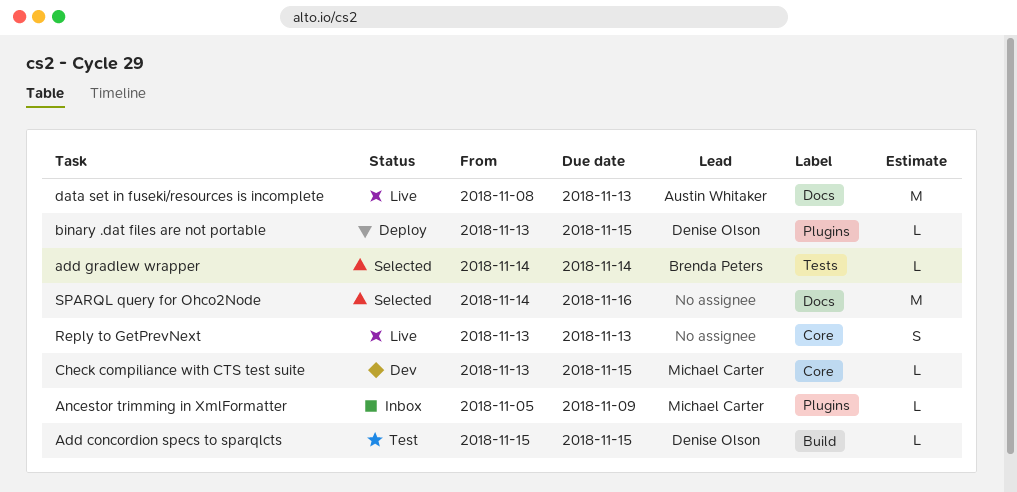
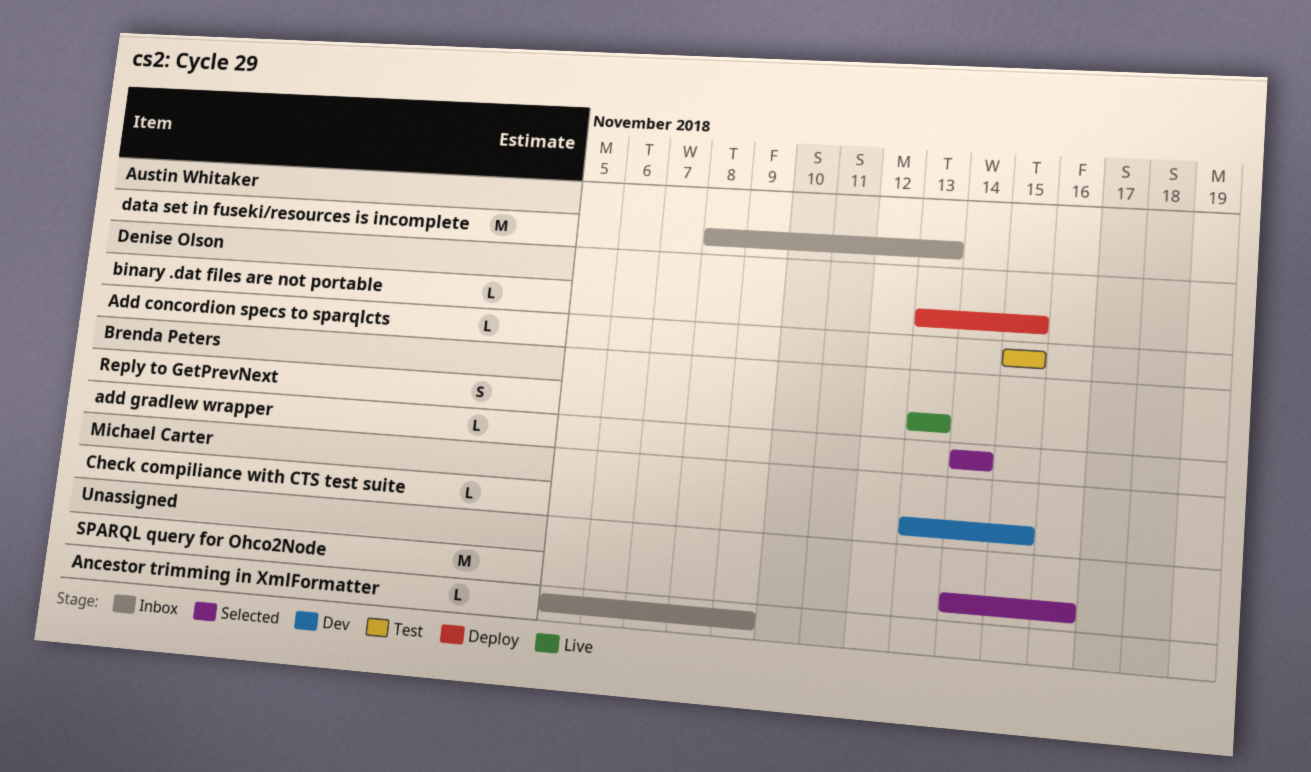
Ancestor trimming in XmlFormatter, owner: Michael Carter -> none
data set in fuseki/resources is incomplete, status: Live -> Inbox
Reply to GetPrevNext, owner: none -> Brenda Peters

